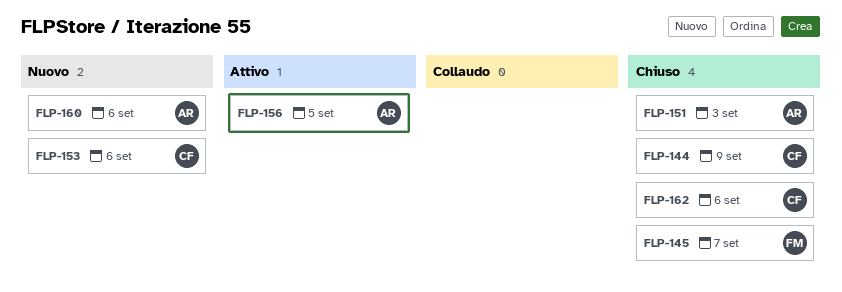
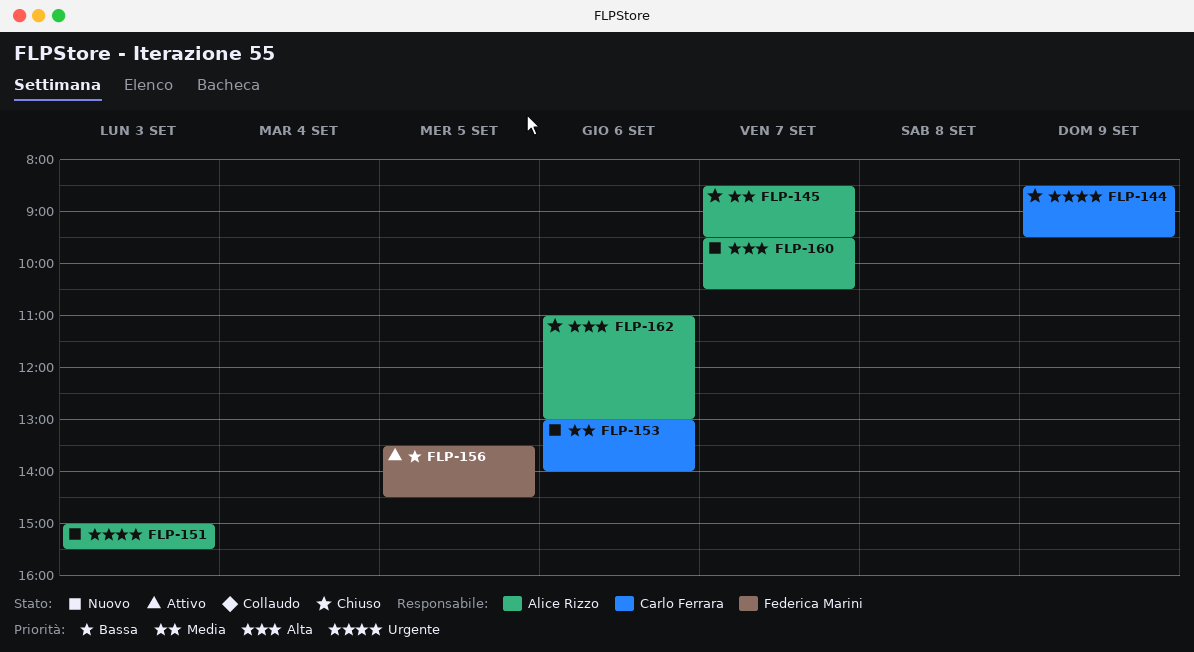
FLP-145, owner: Federica Marini -> Alice Rizzo
FLP-151, status: Chiuso -> Nuovo
FLP-156, owner: Alice Rizzo -> Federica Marini
FLP-160, day: Sep 6 -> Sep 7
FLP-162, owner: Carlo Ferrara -> Alice Rizzo

